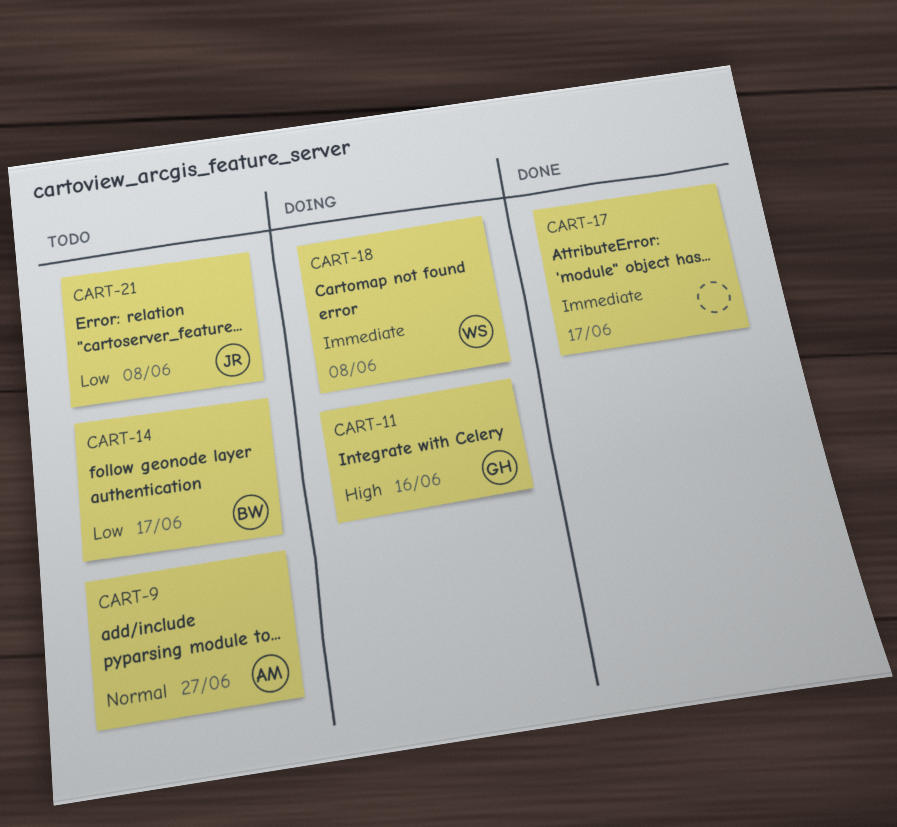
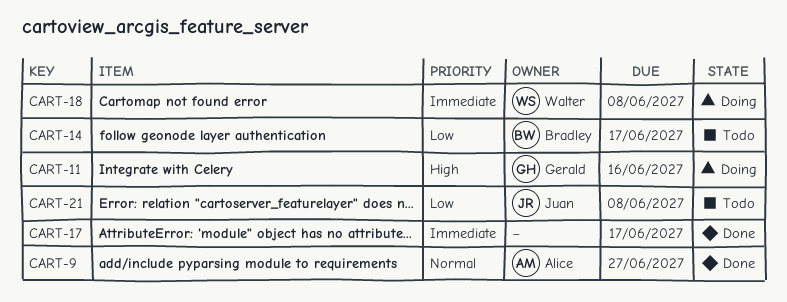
CART-9, status: Todo -> Done

